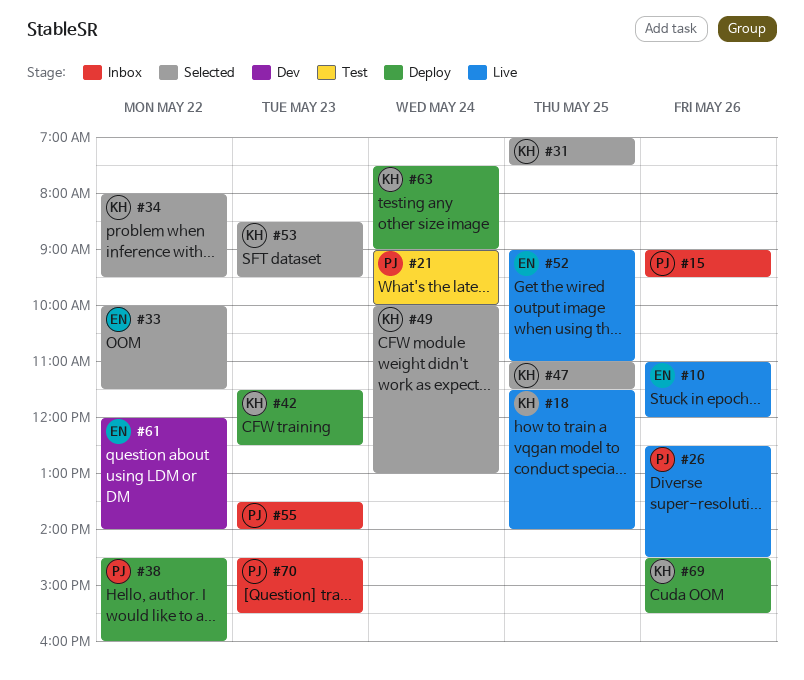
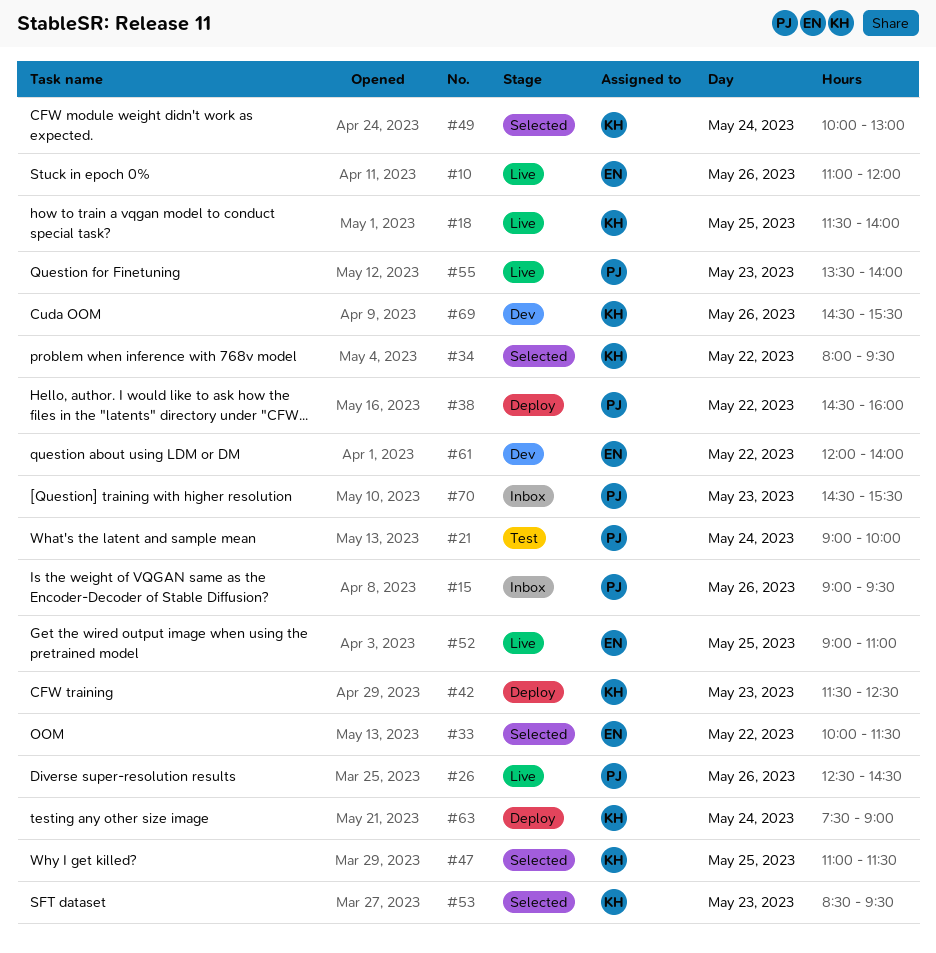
#31: present -> none
#55, status: Inbox -> Live
#69, status: Deploy -> Dev

